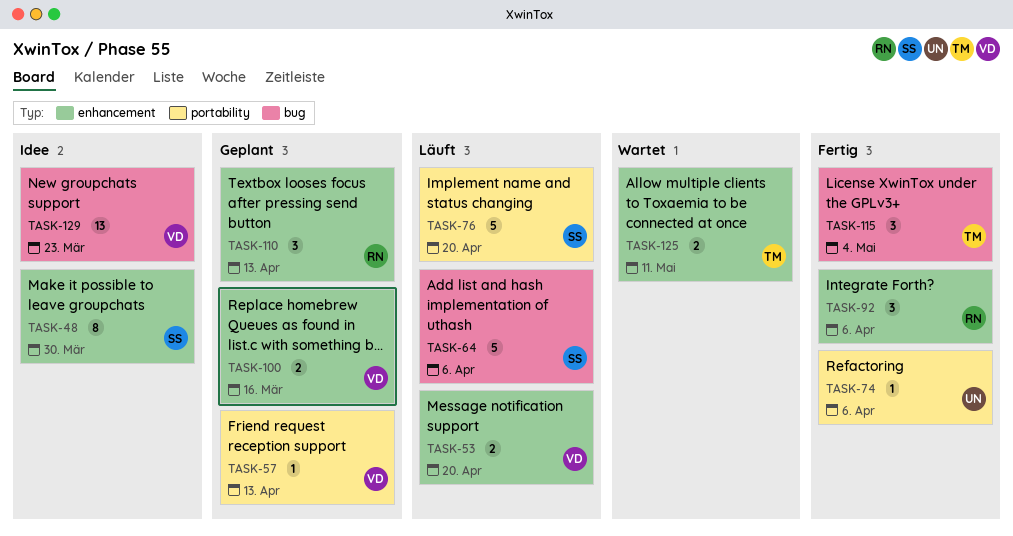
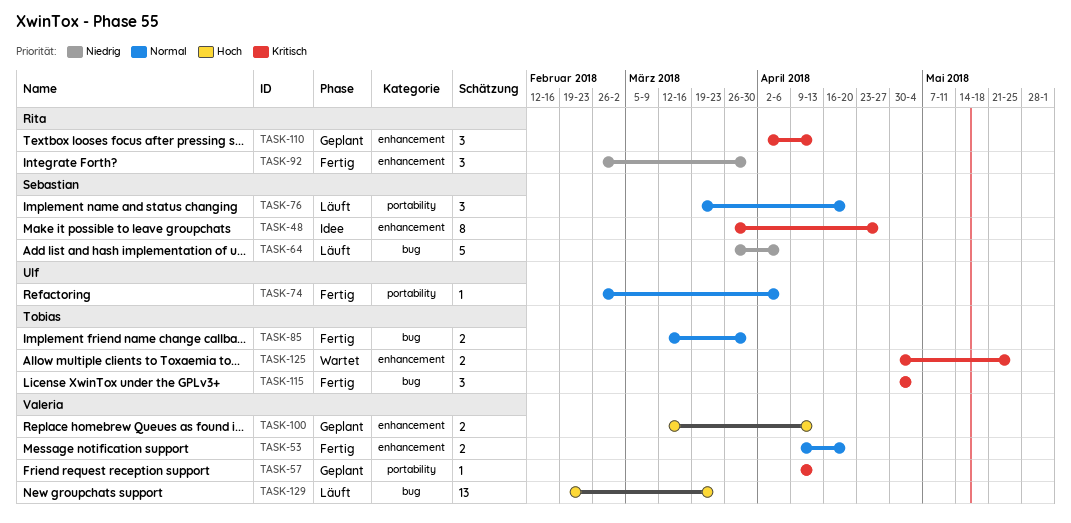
TASK-48, due: Mar 30 -> Apr 27
TASK-53, status: Läuft -> Fertig
TASK-76, estimate: 5 -> 3
TASK-85: none -> present
TASK-92, due: Apr 6 -> Mar 30
TASK-100, due: Mar 16 -> Apr 13
TASK-125, due: May 11 -> May 25
TASK-129, status: Idee -> Läuft

